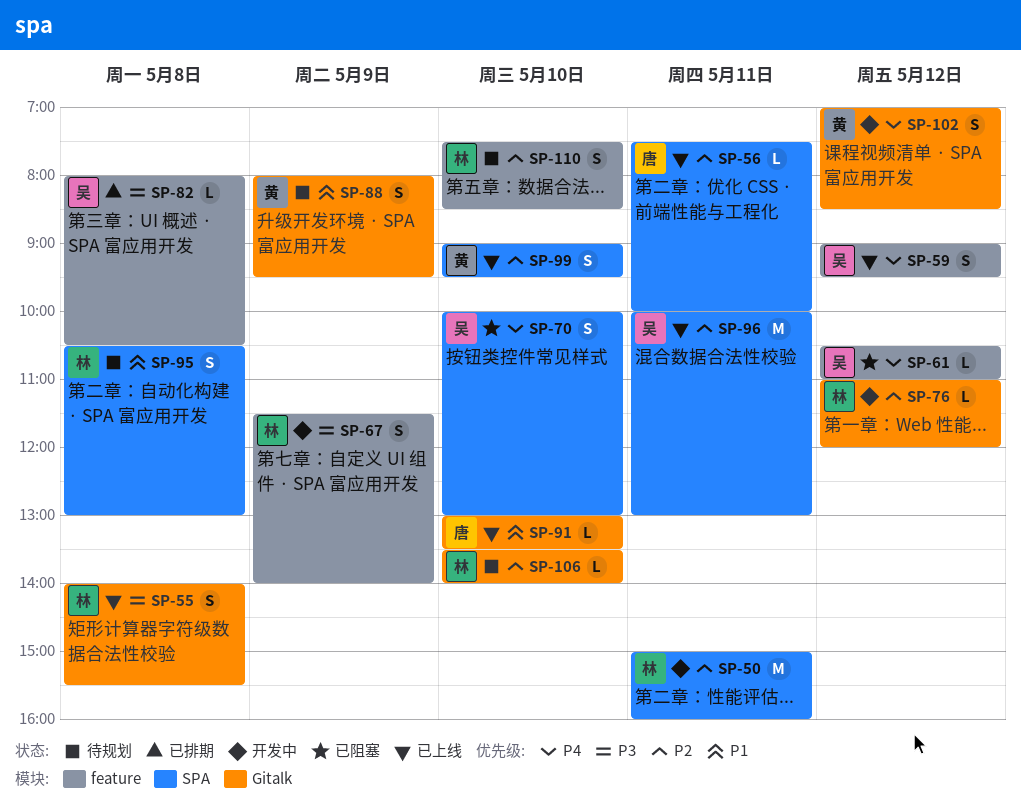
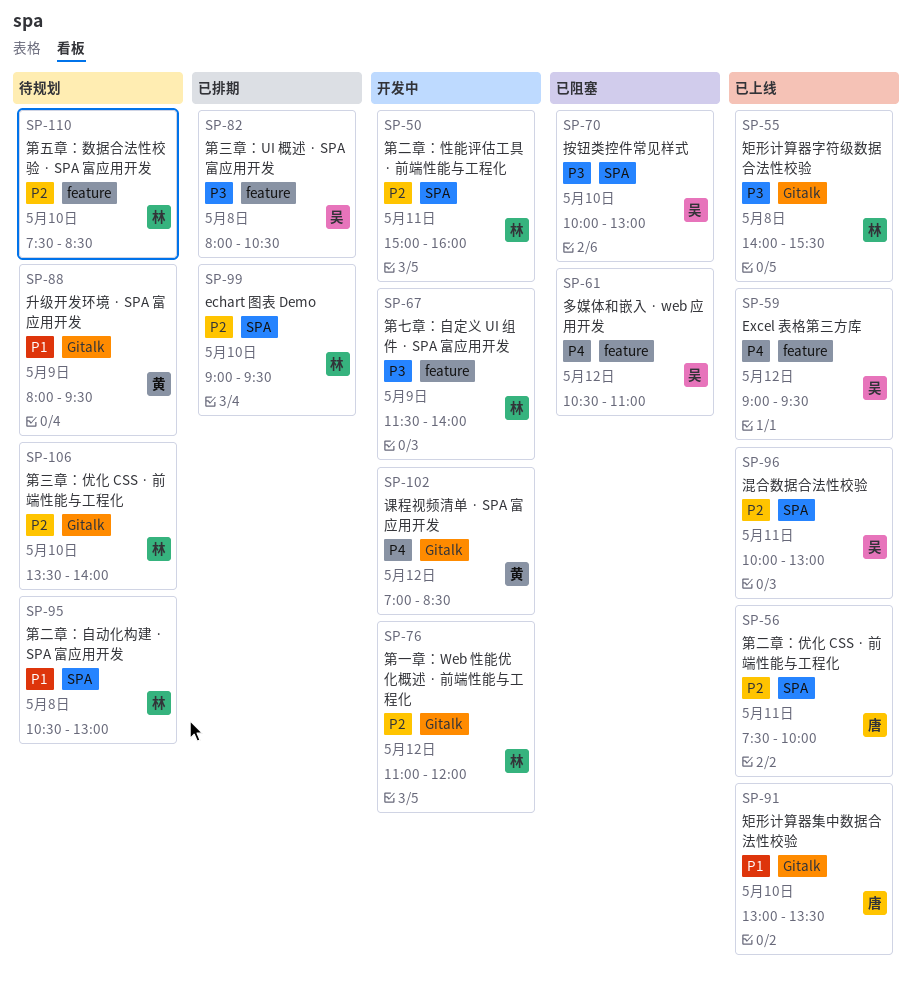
SP-70, priority: P4 -> P3
SP-99, status: 已上线 -> 已排期
SP-99, owner: 黄 -> 林

